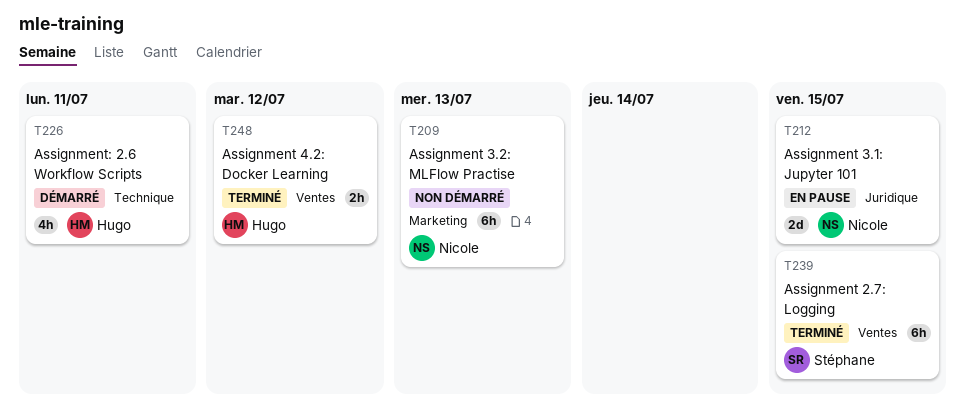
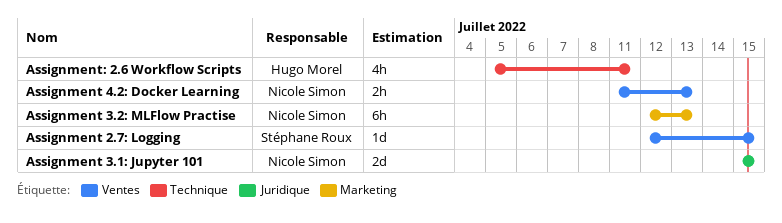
Assignment 2.7: Logging, estimate: 6h -> 1d
Assignment 4.2: Docker Learning, owner: Hugo Morel -> Nicole Simon
Assignment 4.2: Docker Learning, due: Jul 12 -> Jul 13

